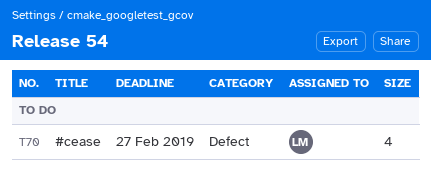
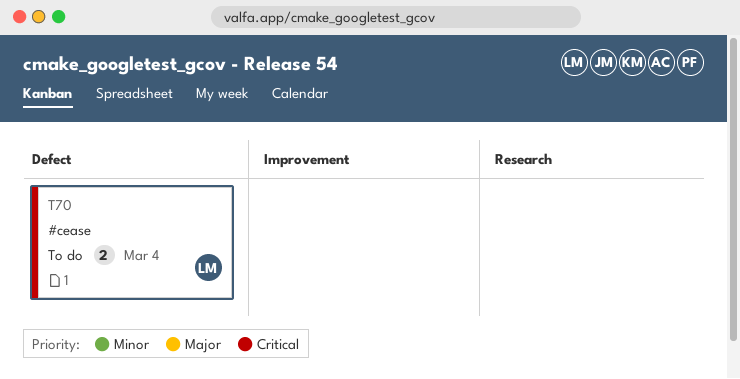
T70, estimate: 4 -> 2
T70, due: Feb 27 -> Mar 4

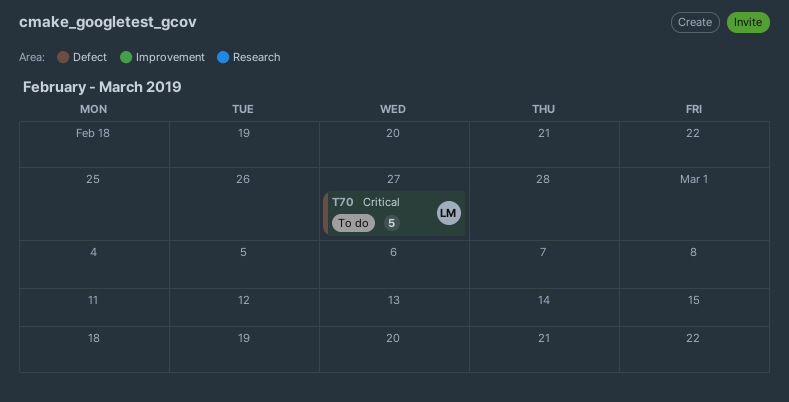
T70, estimate: 2 -> 5
T70, due: Mar 4 -> Feb 27

